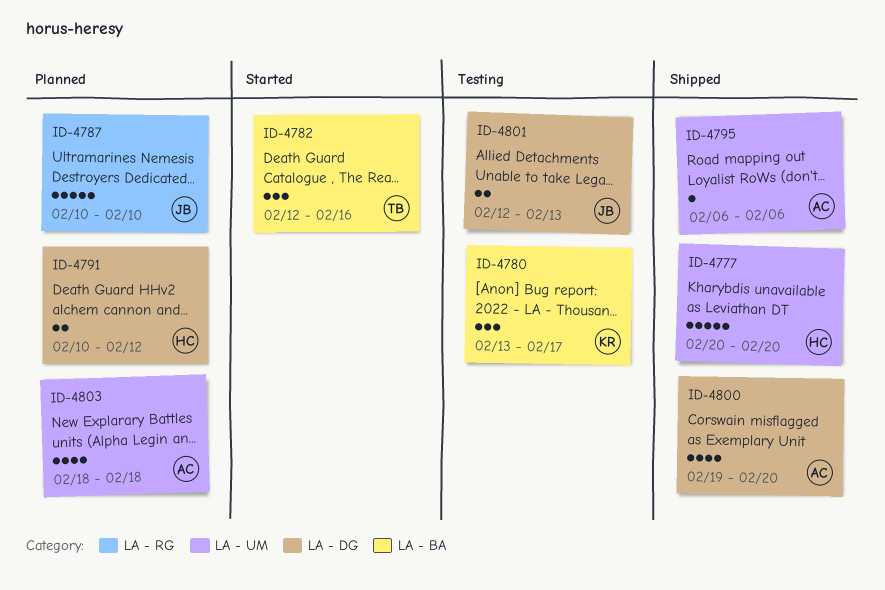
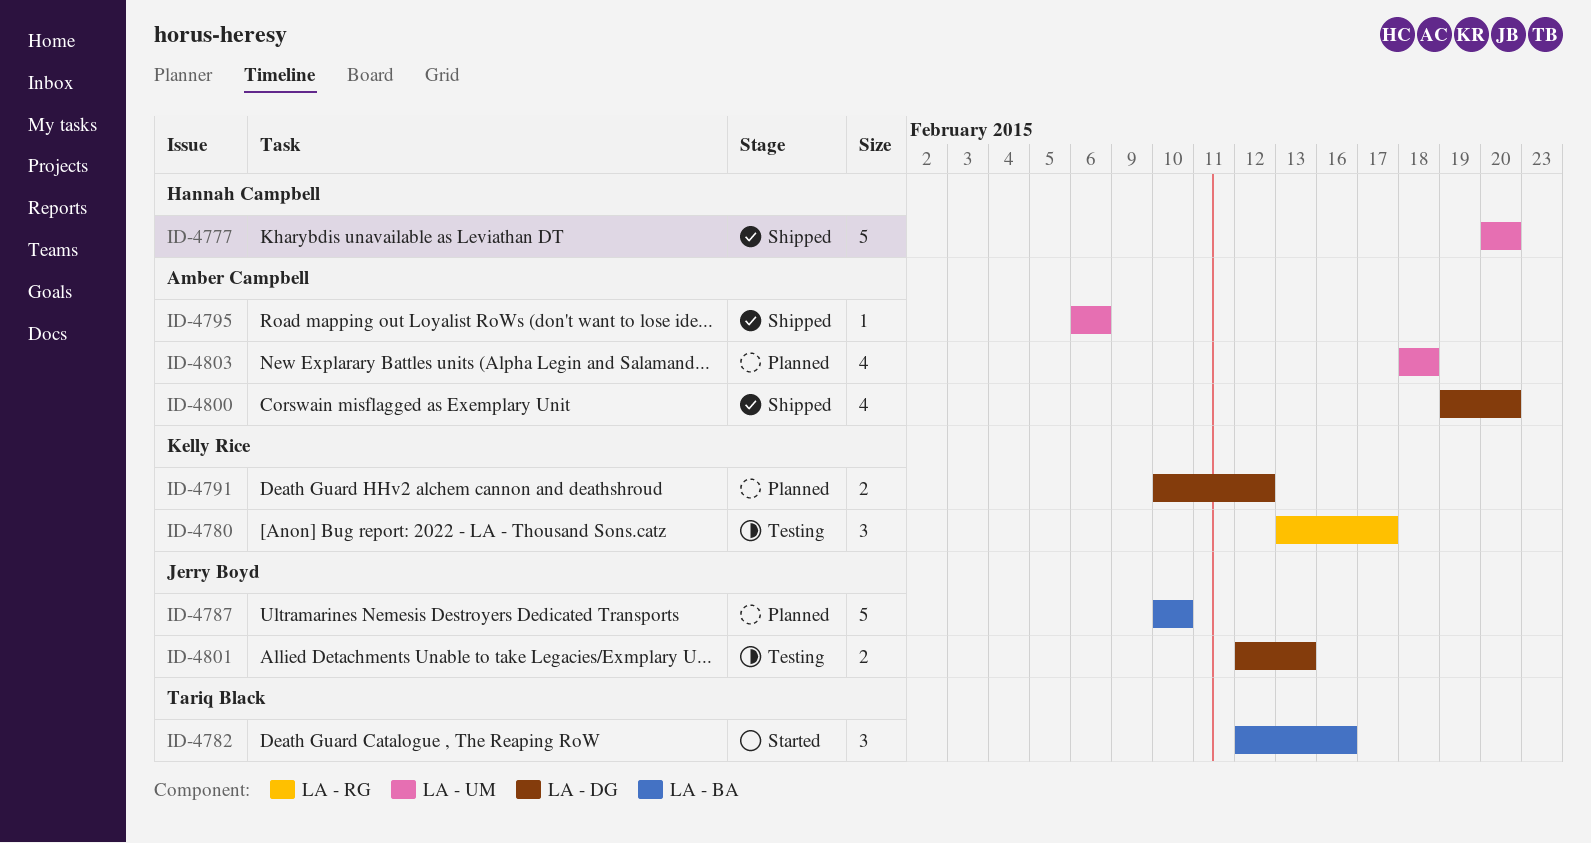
ID-4780, label: LA - BA -> LA - RG
ID-4787, label: LA - RG -> LA - BA
ID-4791, owner: Hannah Campbell -> Kelly Rice

